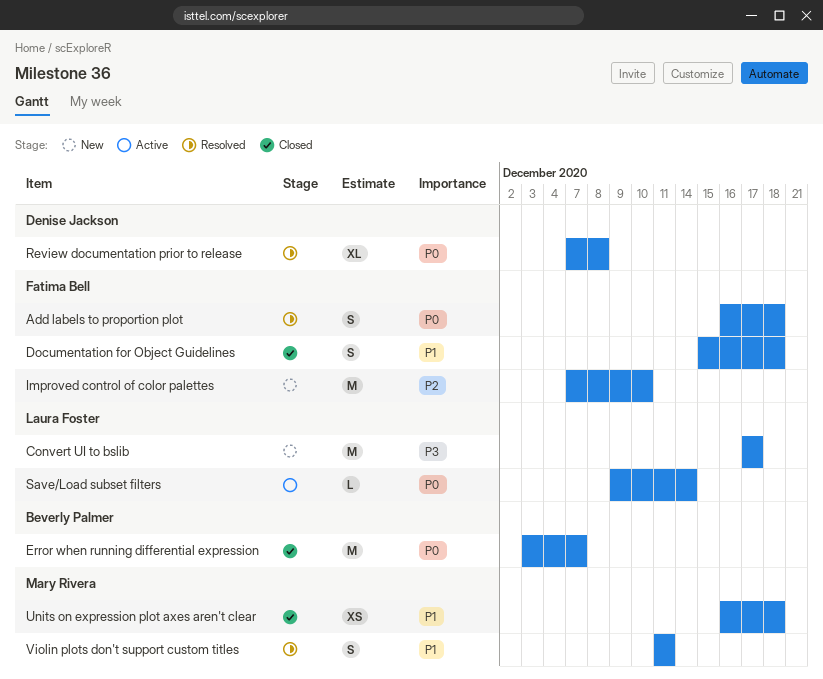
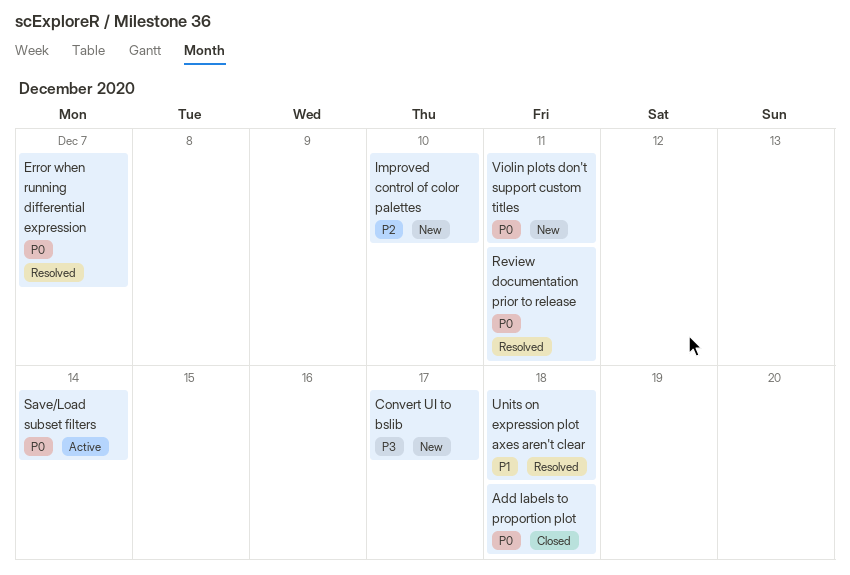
Add labels to proportion plot, status: Resolved -> Closed
Documentation for Object Guidelines: present -> none
Error when running differential expression, status: Closed -> Resolved
Review documentation prior to release, due: Dec 8 -> Dec 11
Units on expression plot axes aren't clear, status: Closed -> Resolved
Violin plots don't support custom titles, status: Resolved -> New
Violin plots don't support custom titles, priority: P1 -> P0

